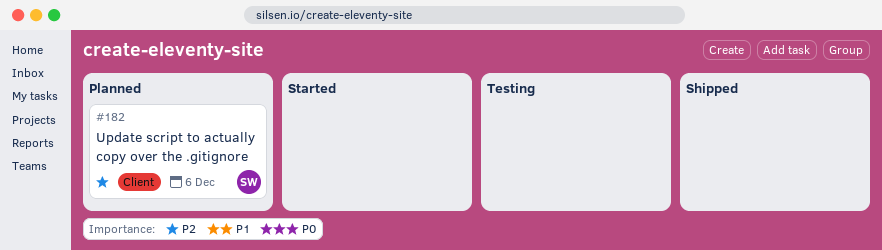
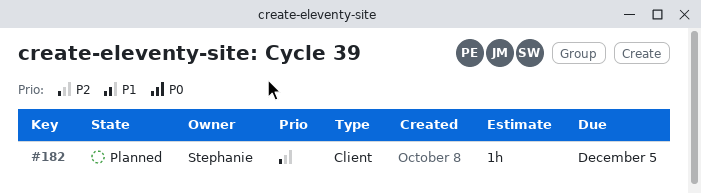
#182, due: Dec 6 -> Dec 5

